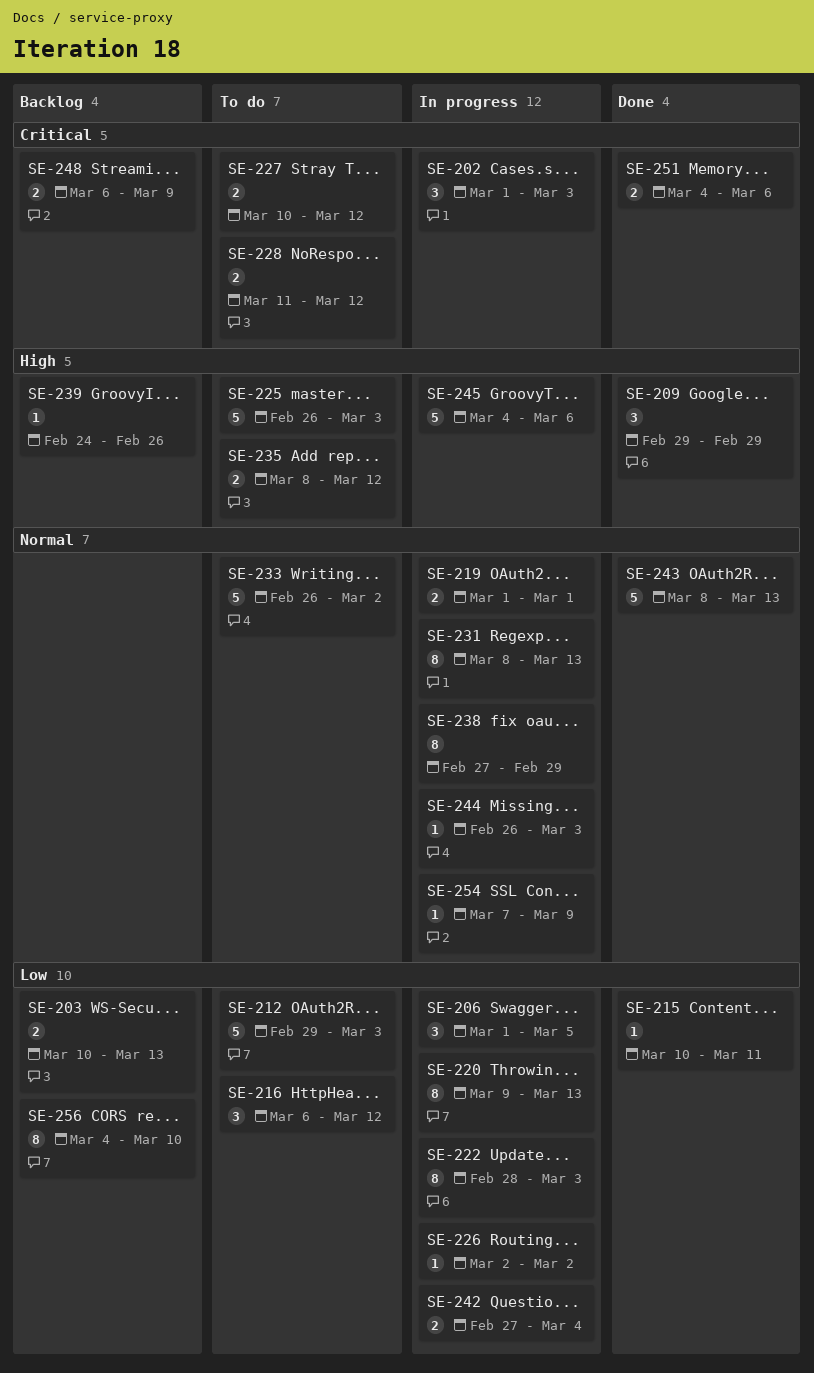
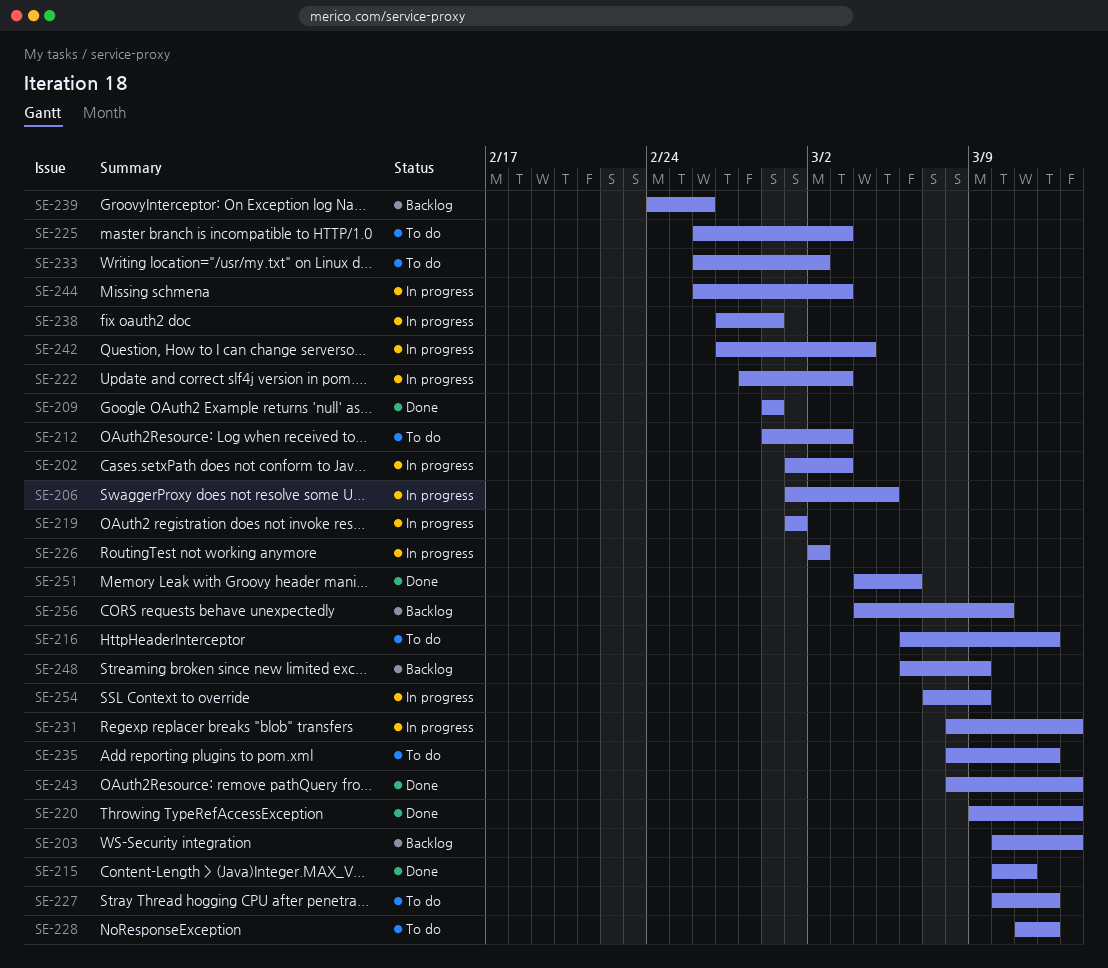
SE-220, status: In progress -> Done
SE-245: present -> none

